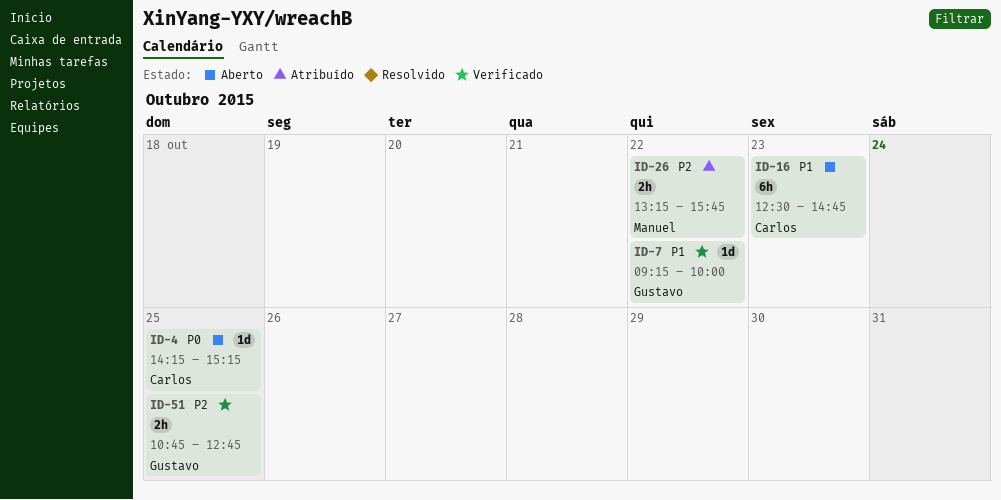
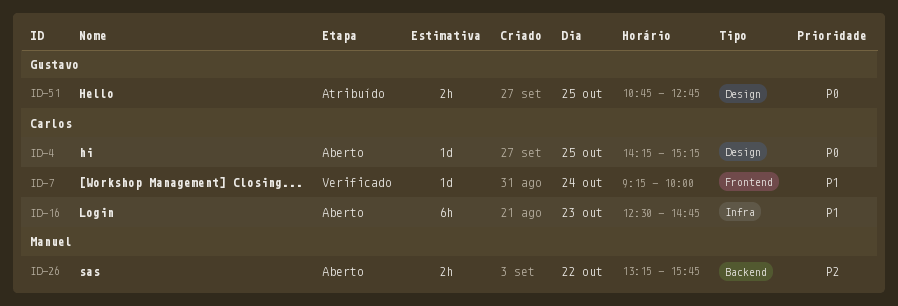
ID-7, owner: Gustavo -> Carlos
ID-7, day: Oct 22 -> Oct 24
ID-26, status: Atribuído -> Aberto
ID-51, status: Verificado -> Atribuído
ID-51, priority: P2 -> P0

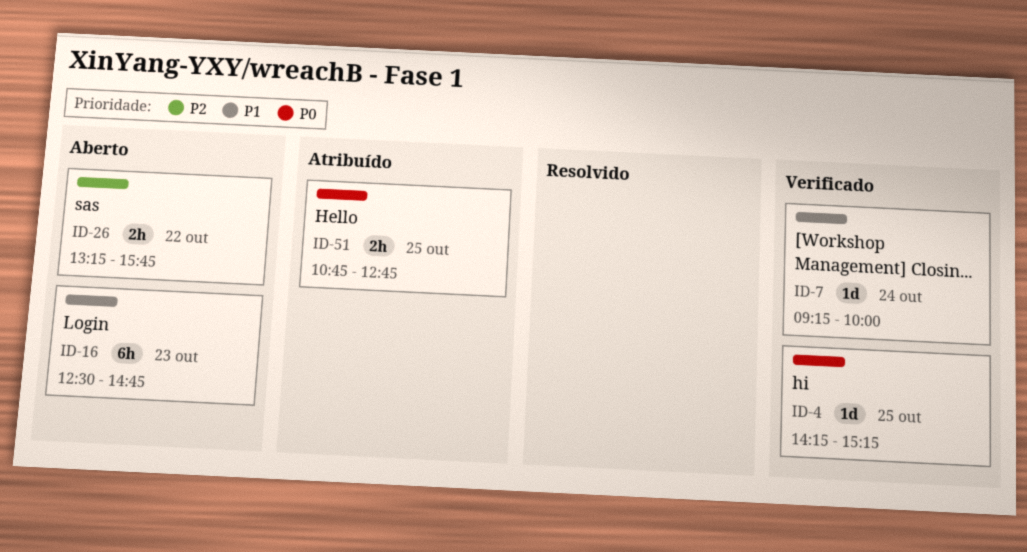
ID-4, status: Aberto -> Verificado

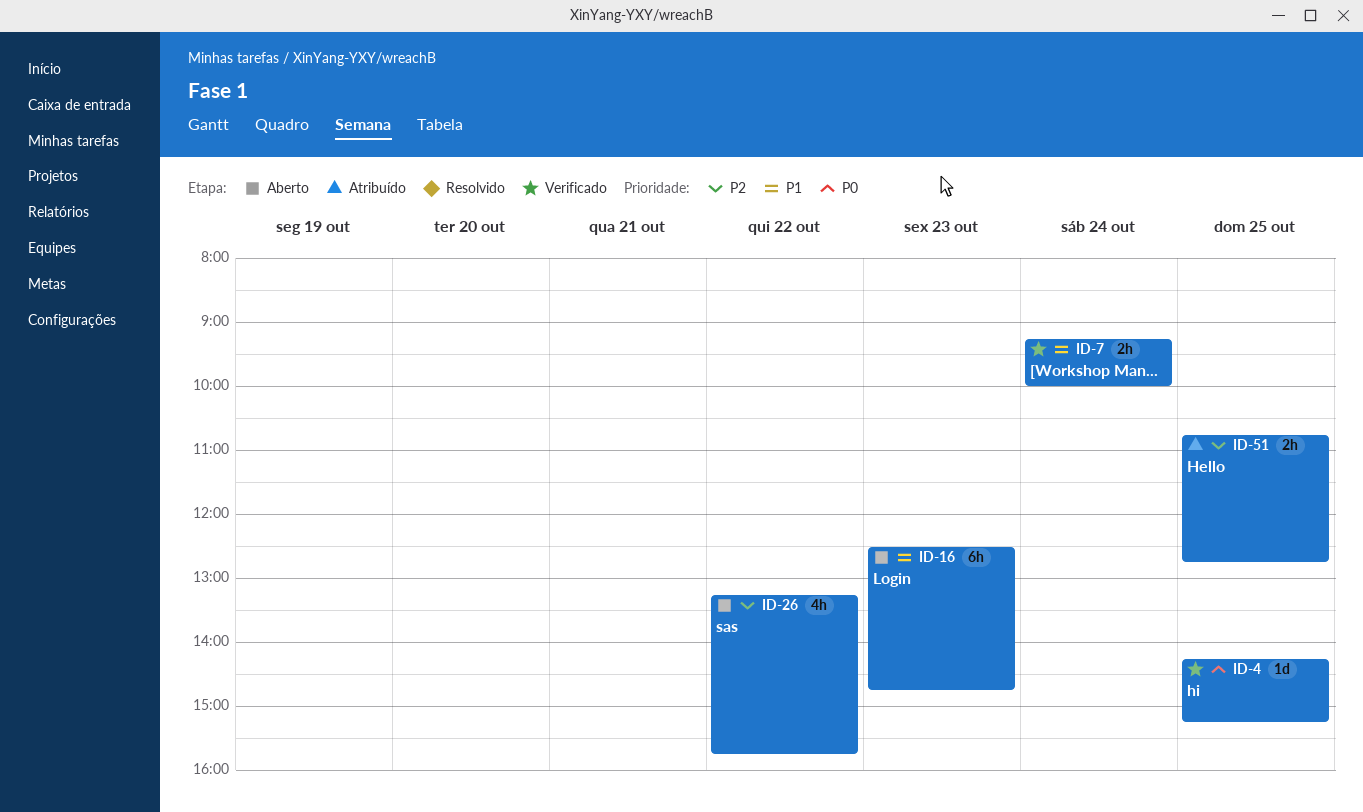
ID-7, estimate: 1d -> 2h
ID-26, estimate: 2h -> 4h
ID-51, priority: P0 -> P2

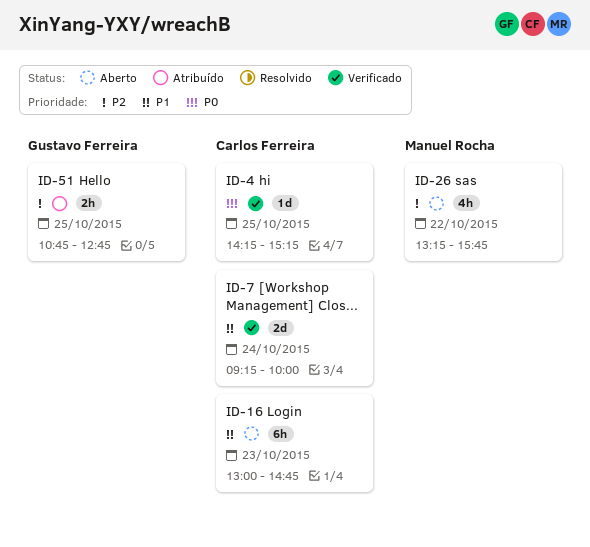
ID-7, estimate: 2h -> 2d
ID-16, begins: 12:30 -> 13:00

